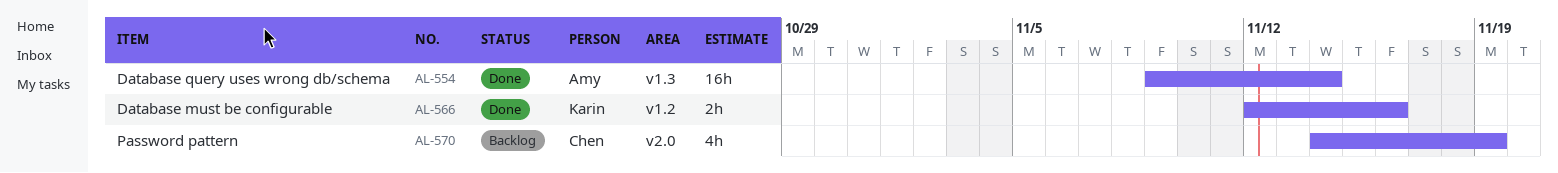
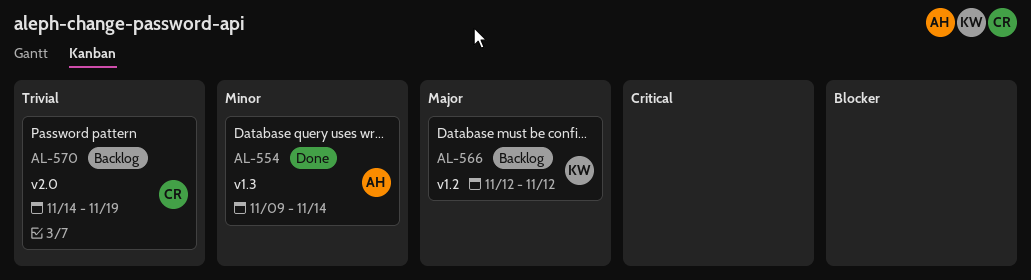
AL-566, status: Done -> Backlog
AL-566, due: Nov 16 -> Nov 12

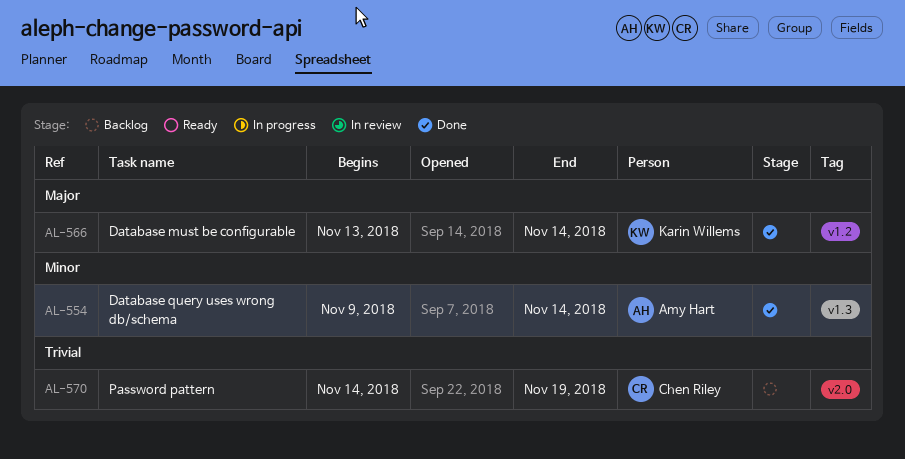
AL-566, status: Backlog -> Done
AL-566, start: Nov 12 -> Nov 13
AL-566, due: Nov 12 -> Nov 14

